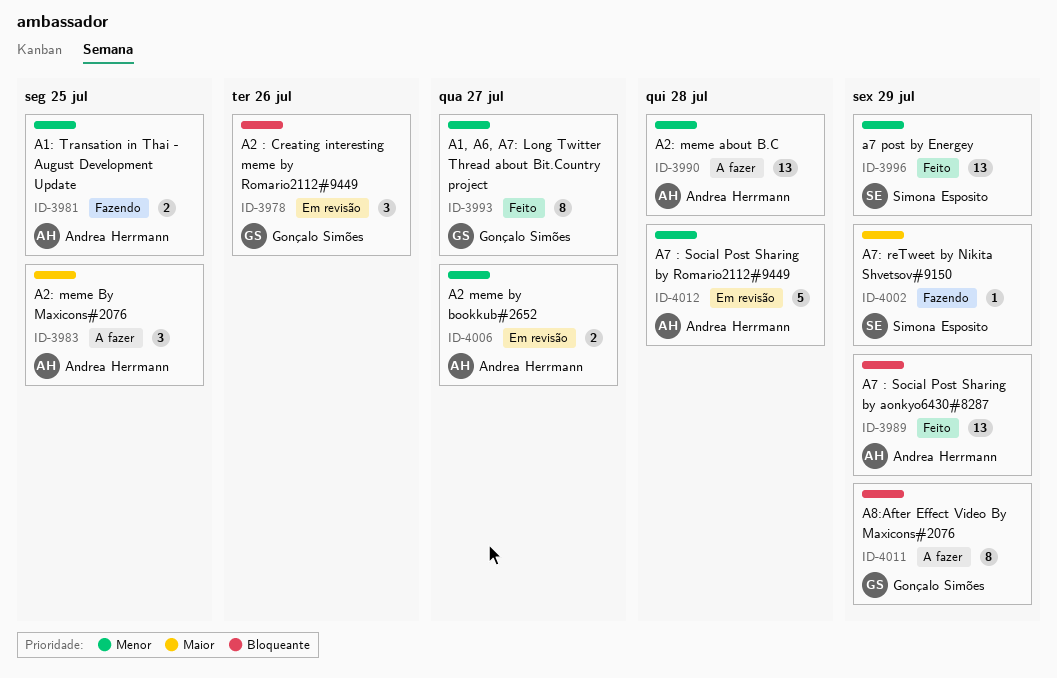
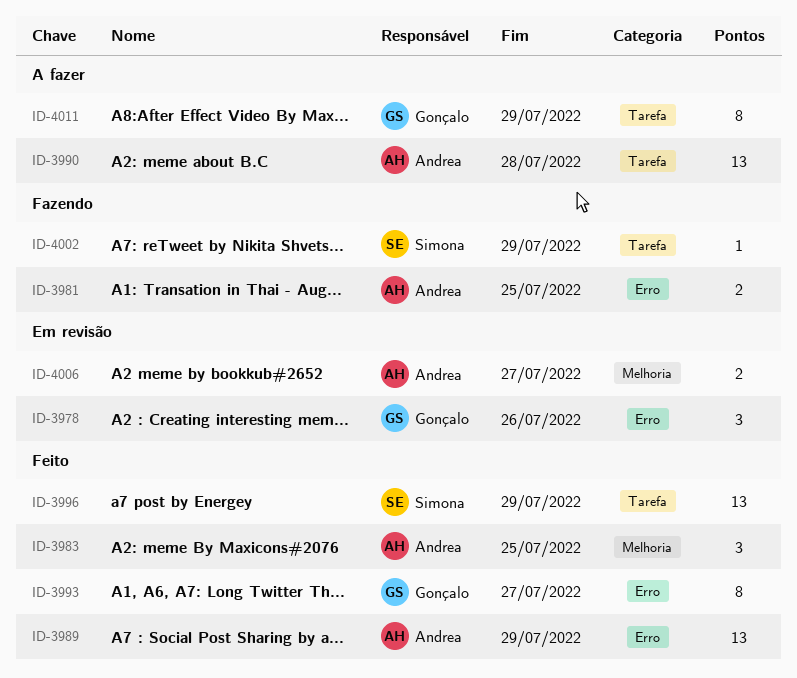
ID-3983, status: A fazer -> Feito
ID-4012: present -> none

